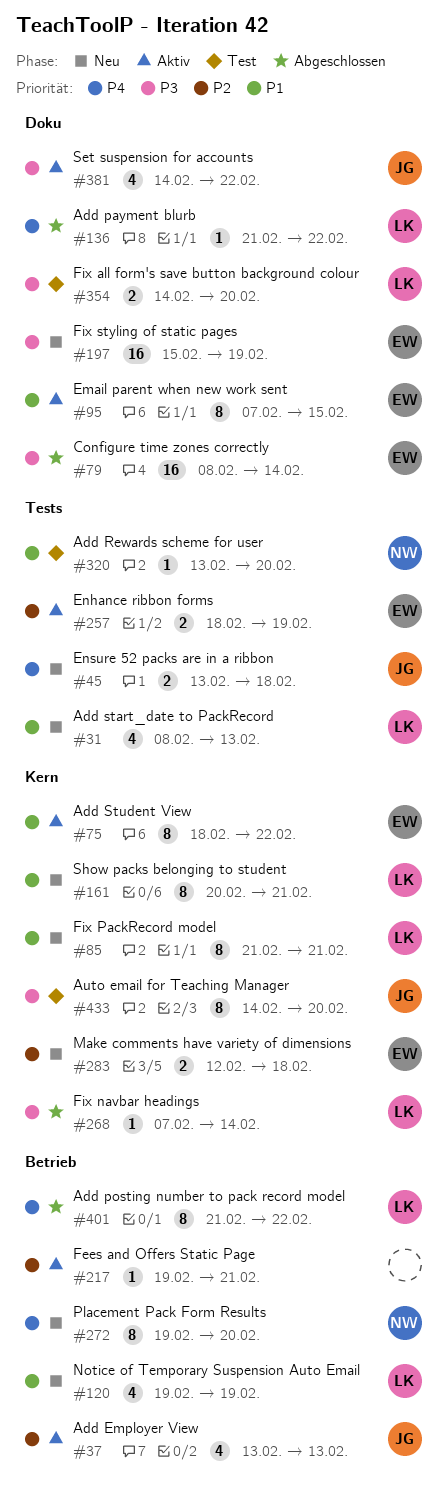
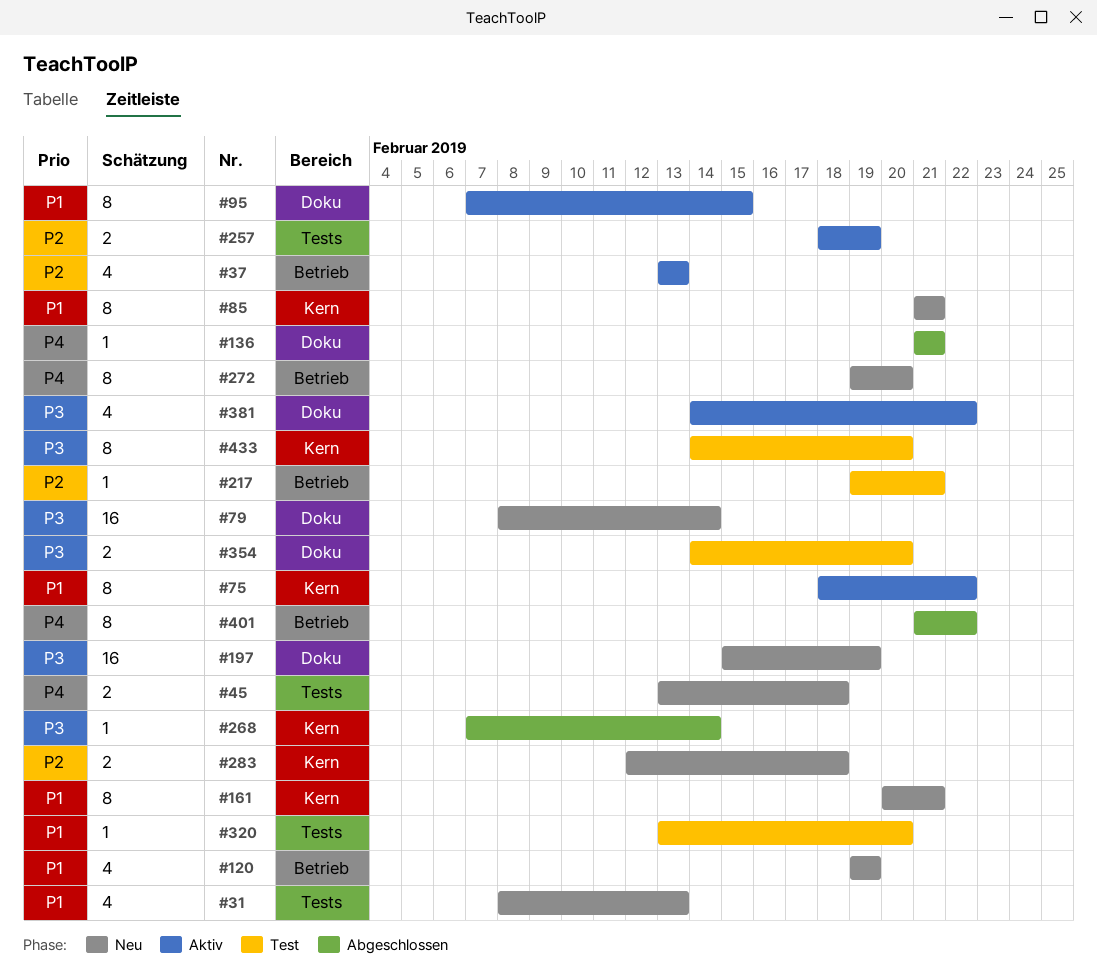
#79, status: Abgeschlossen -> Neu
#136, due: Feb 22 -> Feb 21
#217, status: Aktiv -> Test

